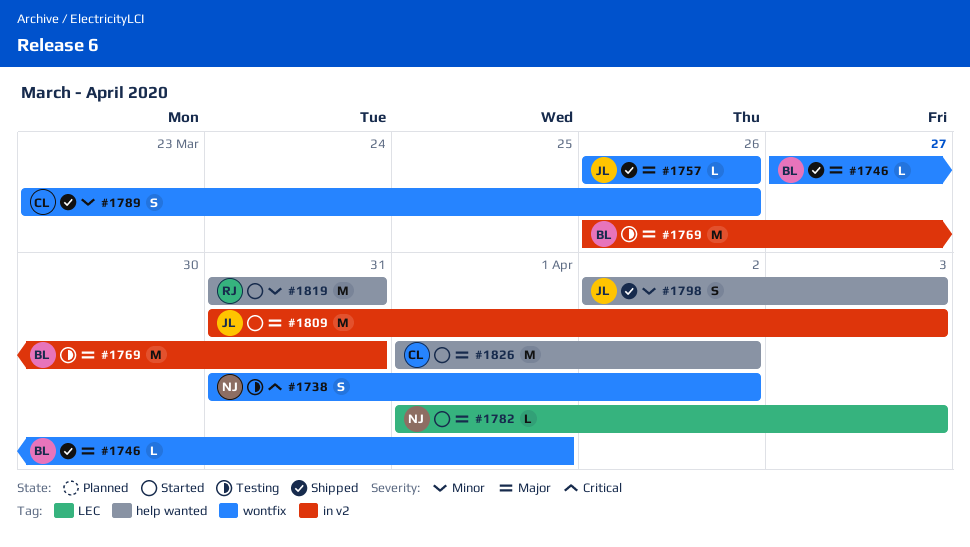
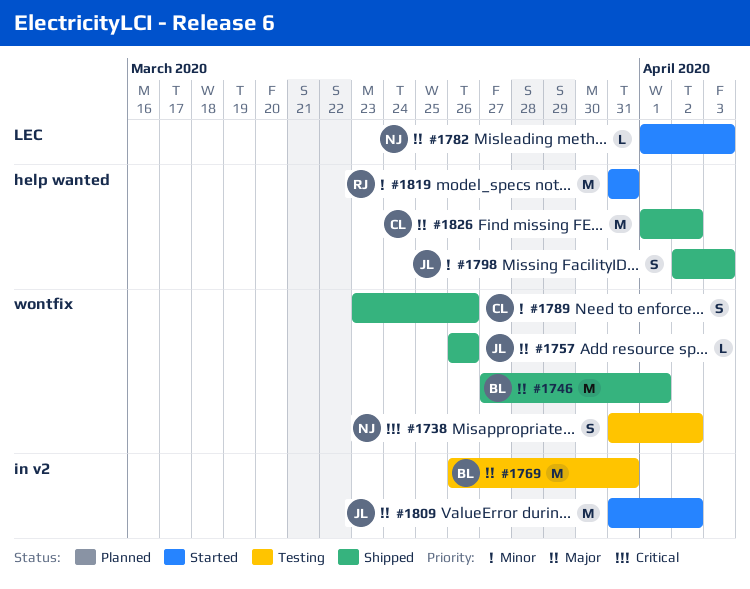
#1746, estimate: L -> M
#1809, due: Apr 3 -> Apr 2
#1826, status: Started -> Shipped

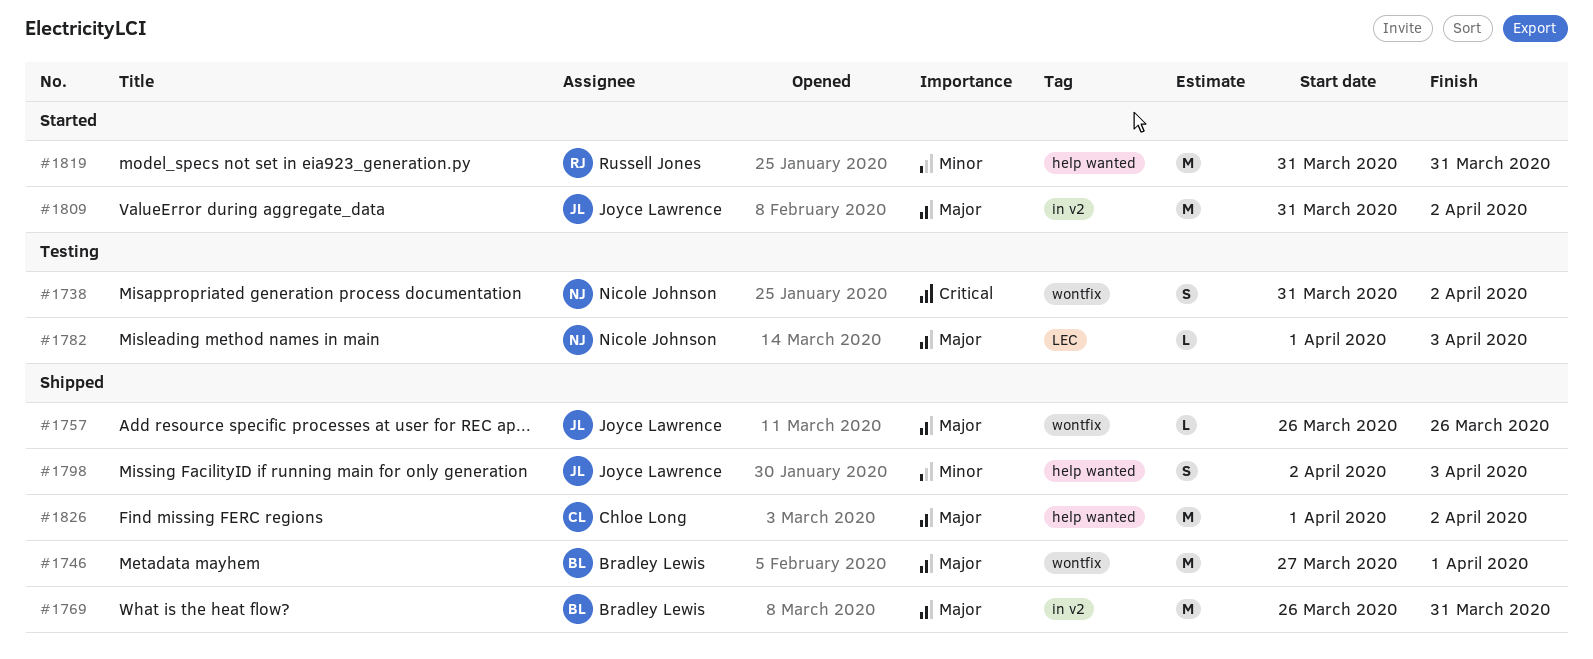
#1769, status: Testing -> Shipped
#1782, status: Started -> Testing
#1789: present -> none

